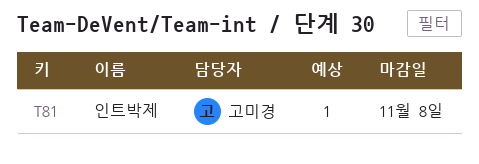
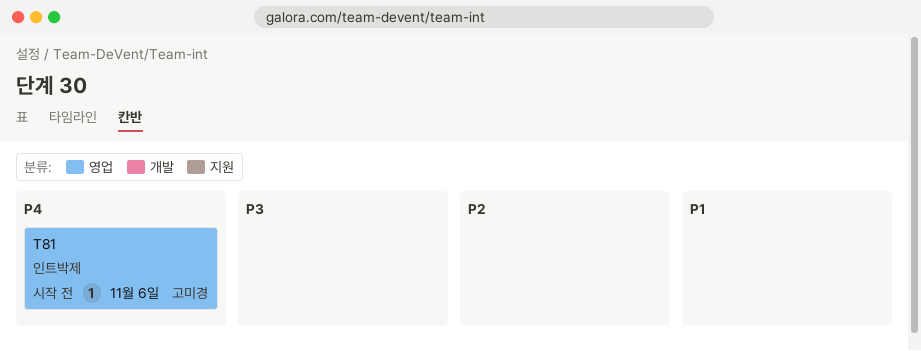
T81, due: Nov 8 -> Nov 6

